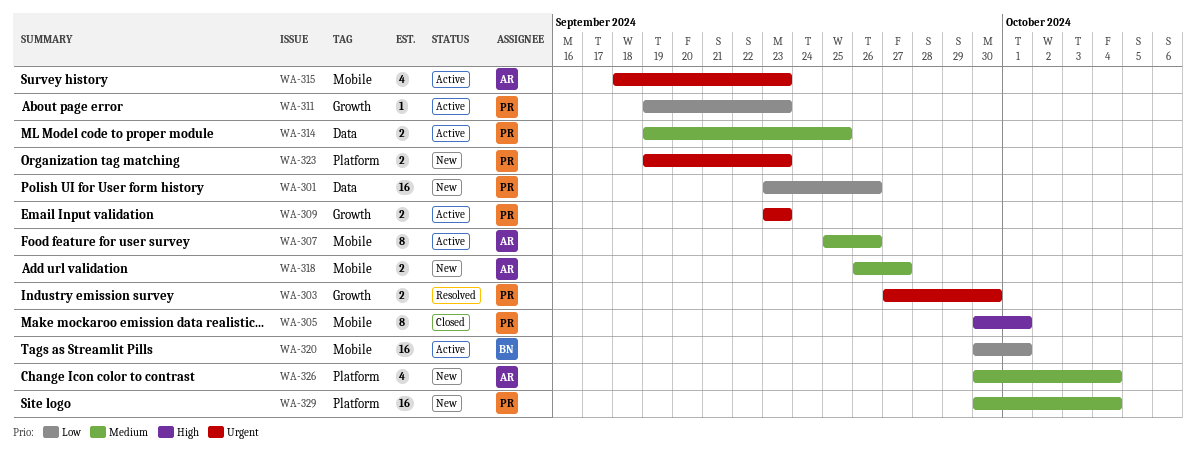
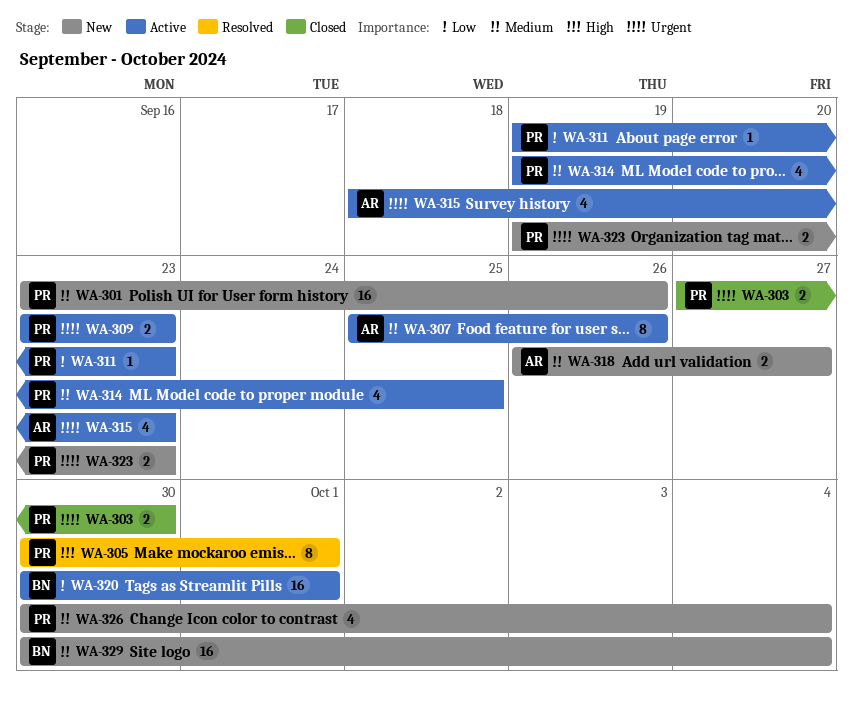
WA-301, priority: Low -> Medium
WA-303, status: Resolved -> Closed
WA-305, status: Closed -> Resolved
WA-314, estimate: 2 -> 4
WA-326, owner: AR -> PR
WA-329, owner: PR -> BN

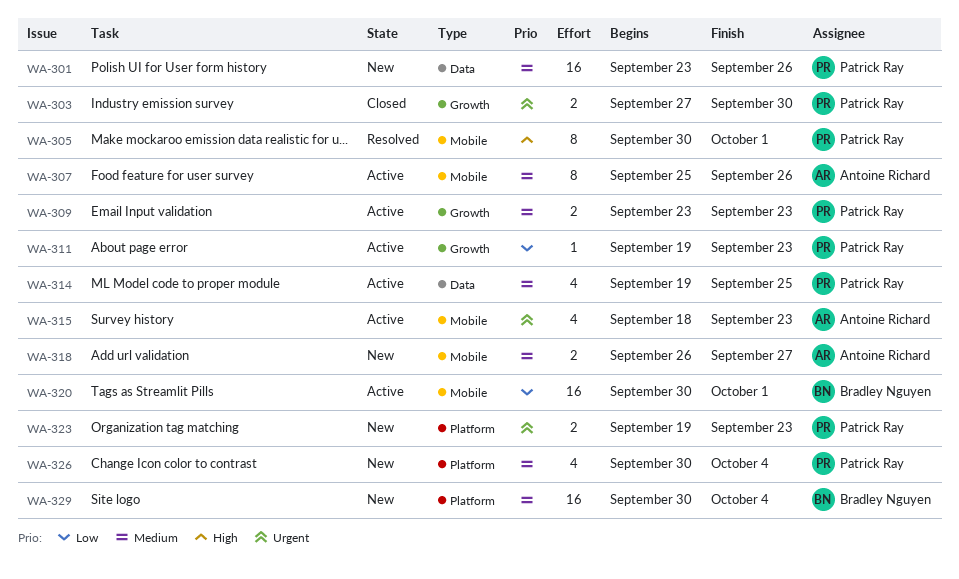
WA-309, priority: Urgent -> Medium

